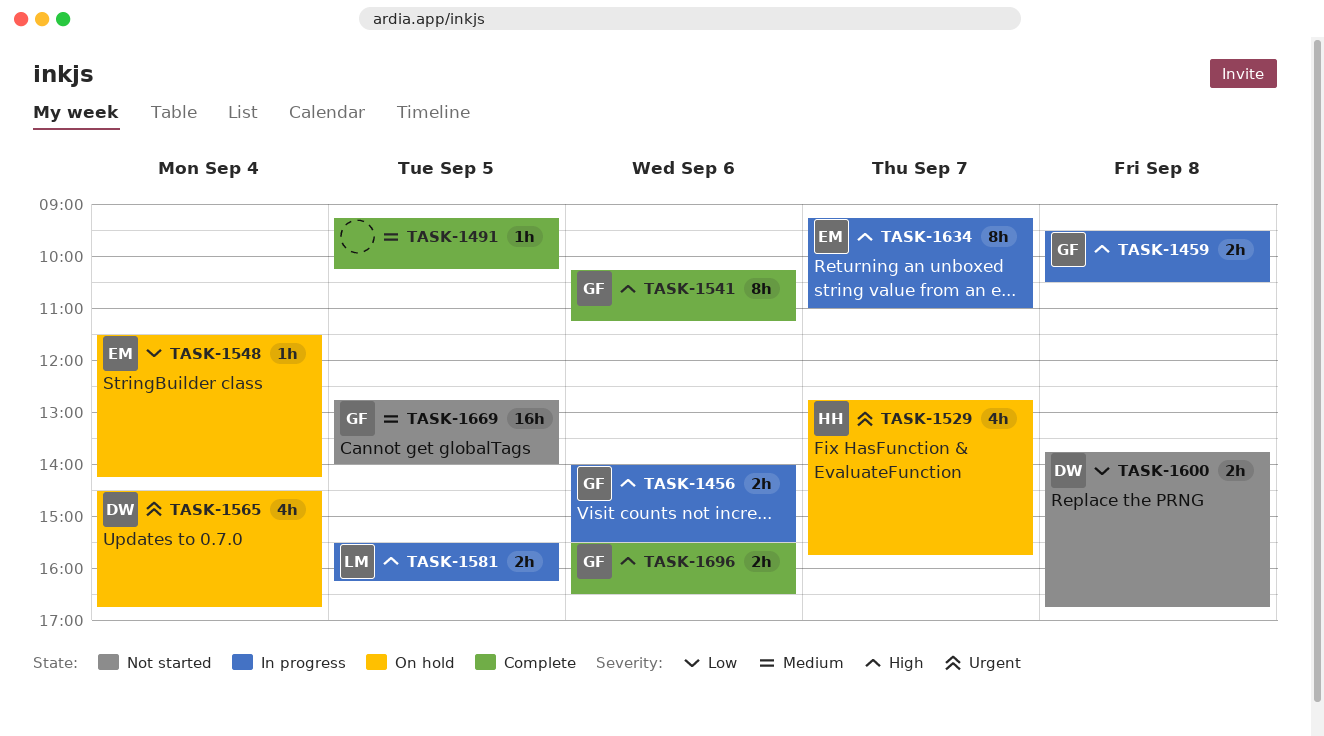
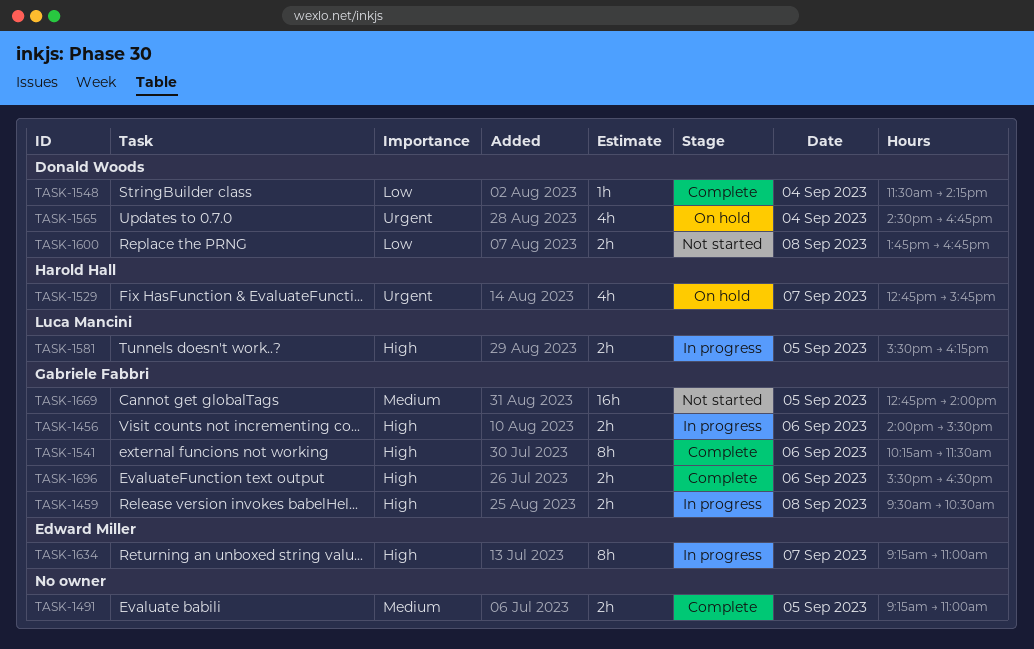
TASK-1491, estimate: 1h -> 2h
TASK-1491, ends: 10:15 -> 11:00
TASK-1541, ends: 11:15 -> 11:30
TASK-1548, status: On hold -> Complete
TASK-1548, owner: Edward Miller -> Donald Woods

